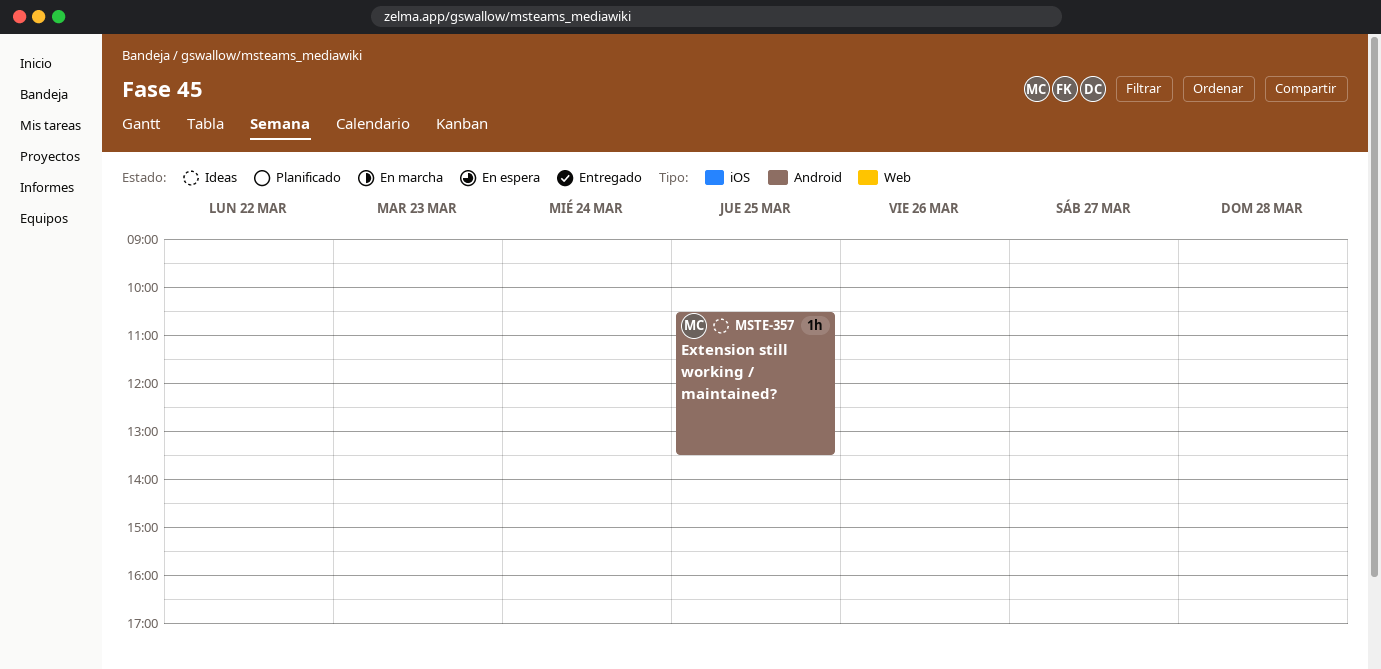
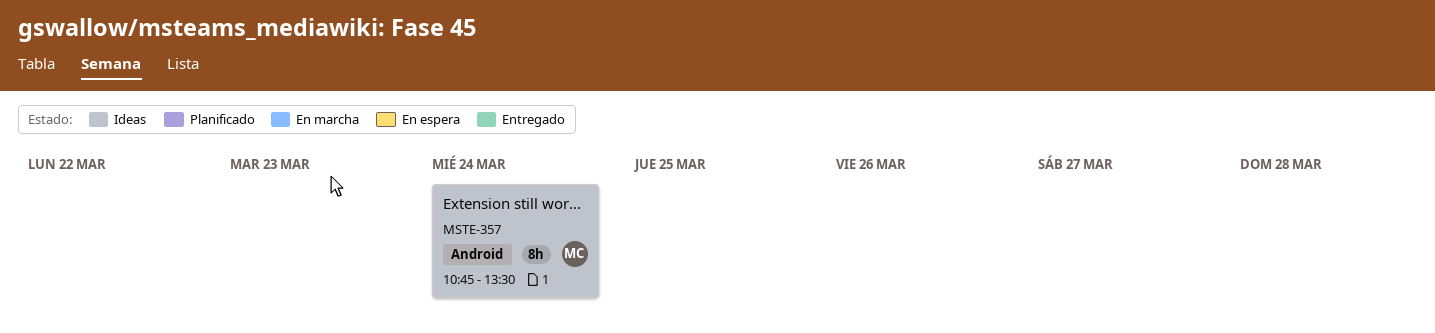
MSTE-357, estimate: 1h -> 8h
MSTE-357, day: Mar 25 -> Mar 24
MSTE-357, begins: 10:30 -> 10:45

